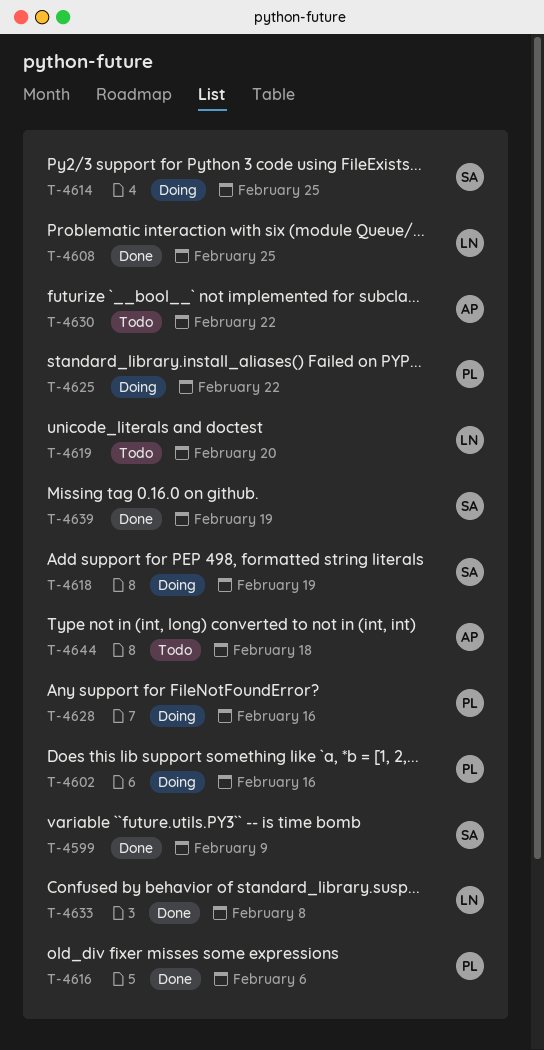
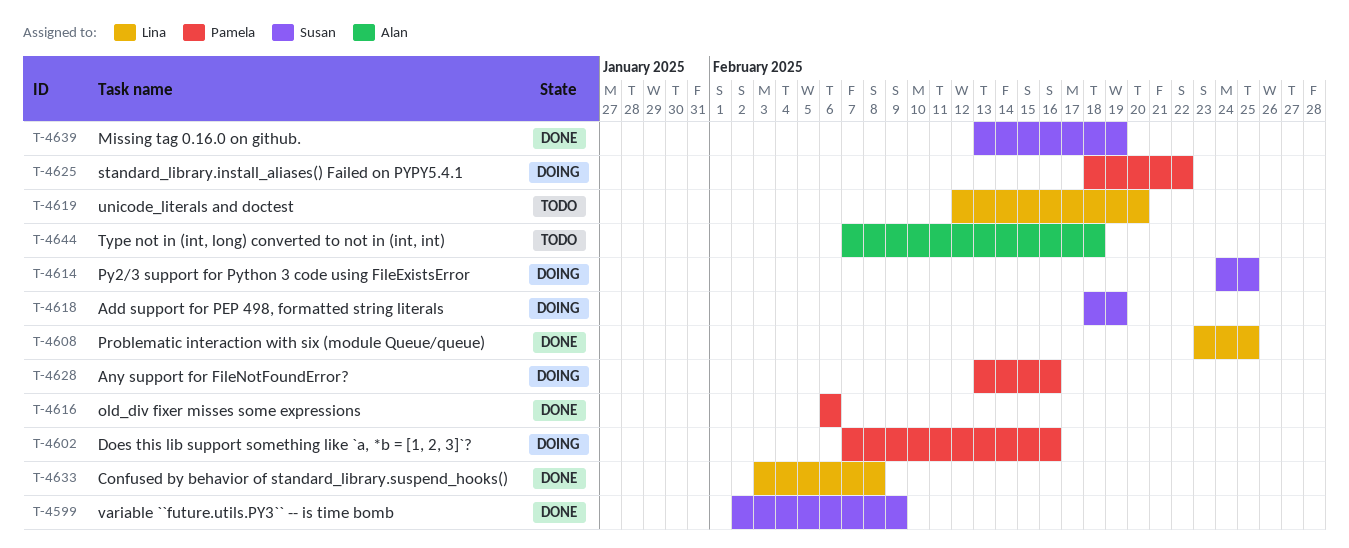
T-4630: present -> none

